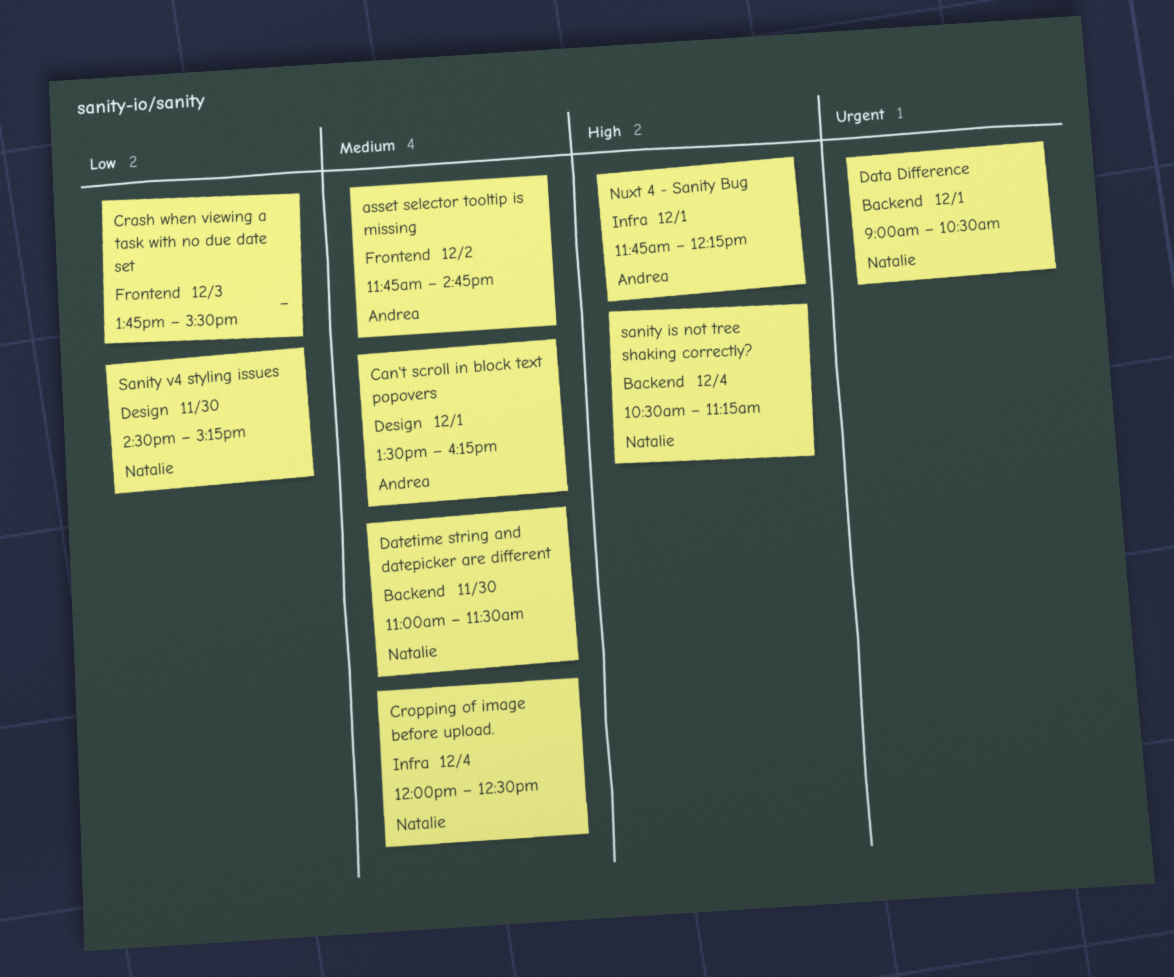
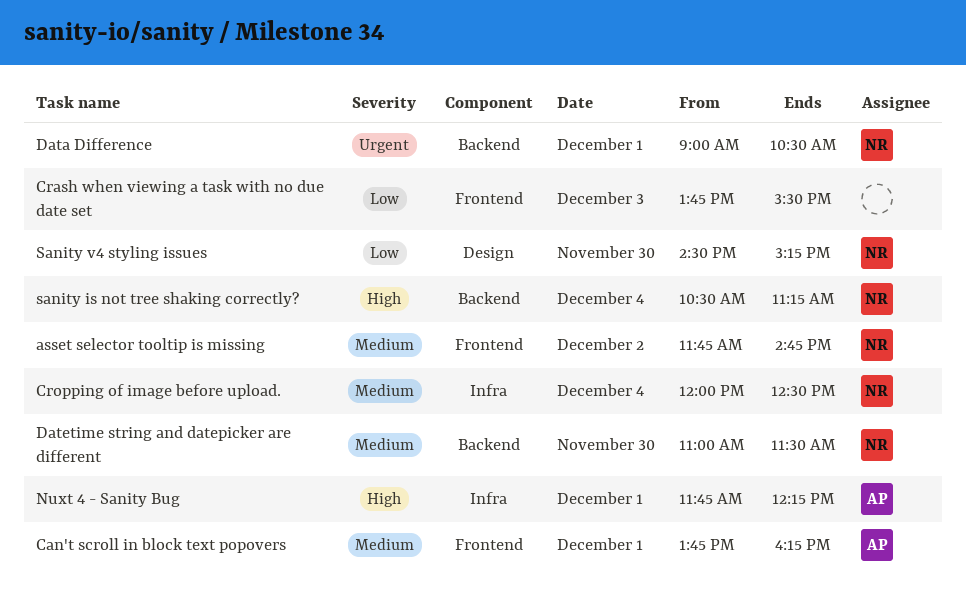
asset selector tooltip is missing, owner: Andrea -> Natalie
Can't scroll in block text popovers, label: Design -> Frontend
Can't scroll in block text popovers, begins: 13:30 -> 13:45

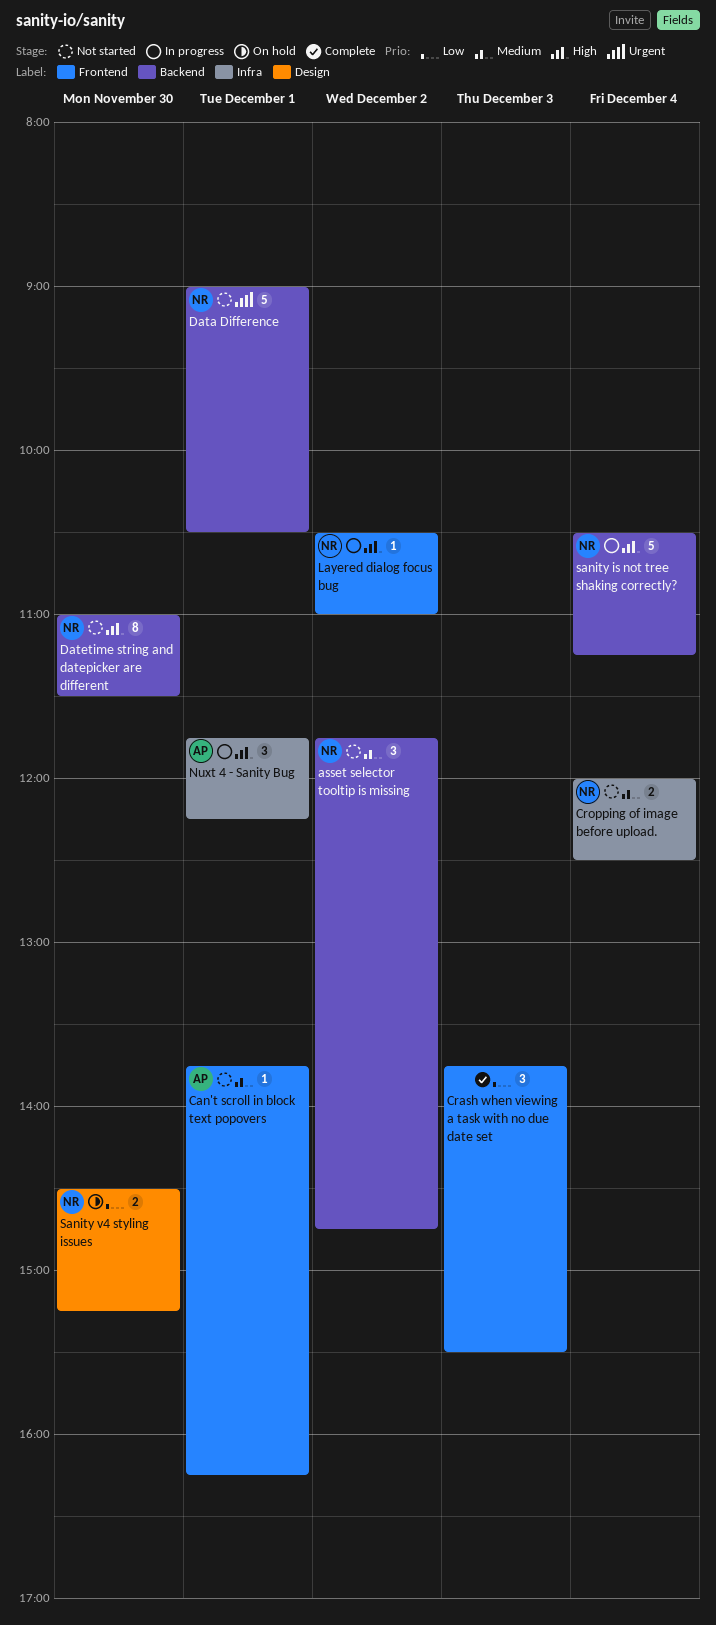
asset selector tooltip is missing, label: Frontend -> Backend
Datetime string and datepicker are different, priority: Medium -> High
Layered dialog focus bug: none -> present

